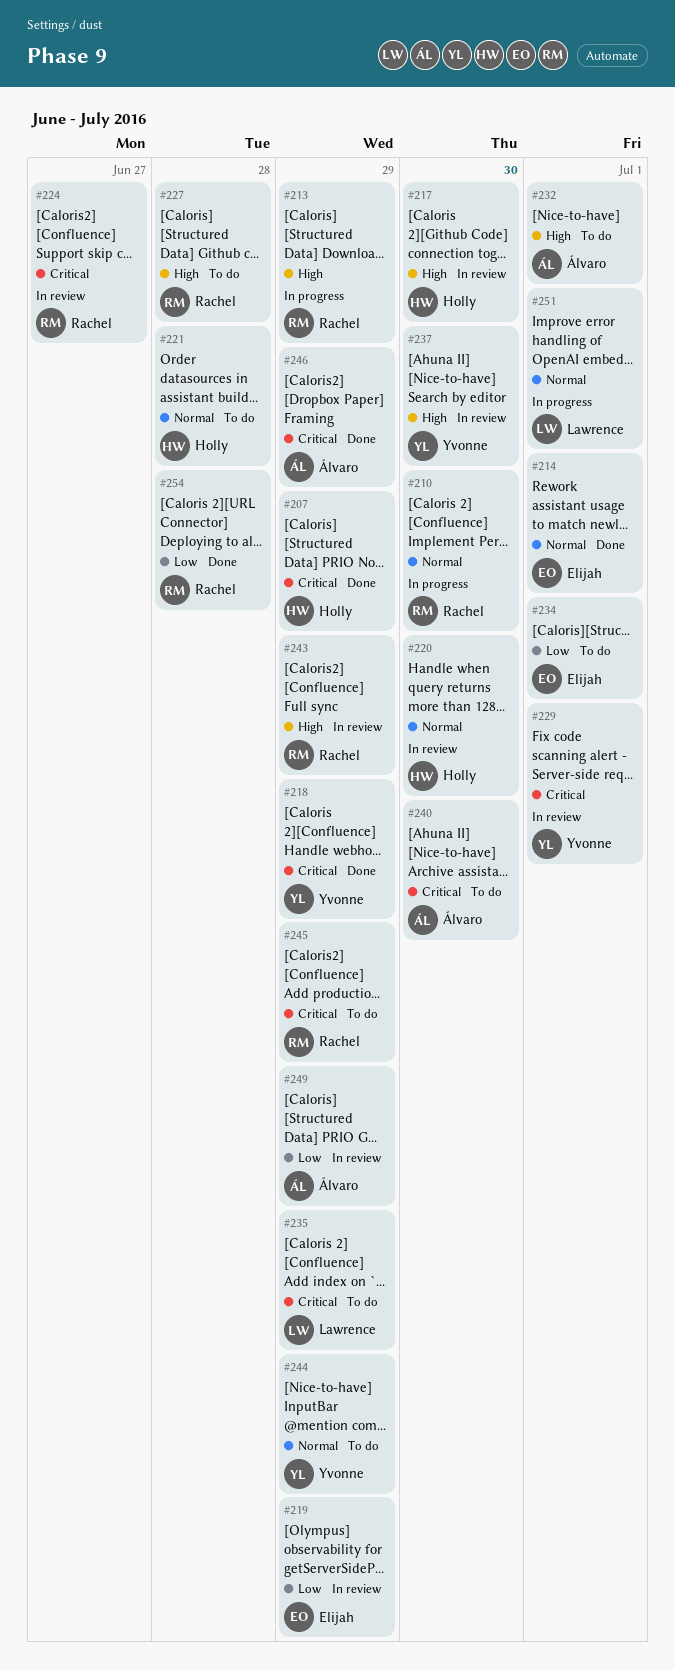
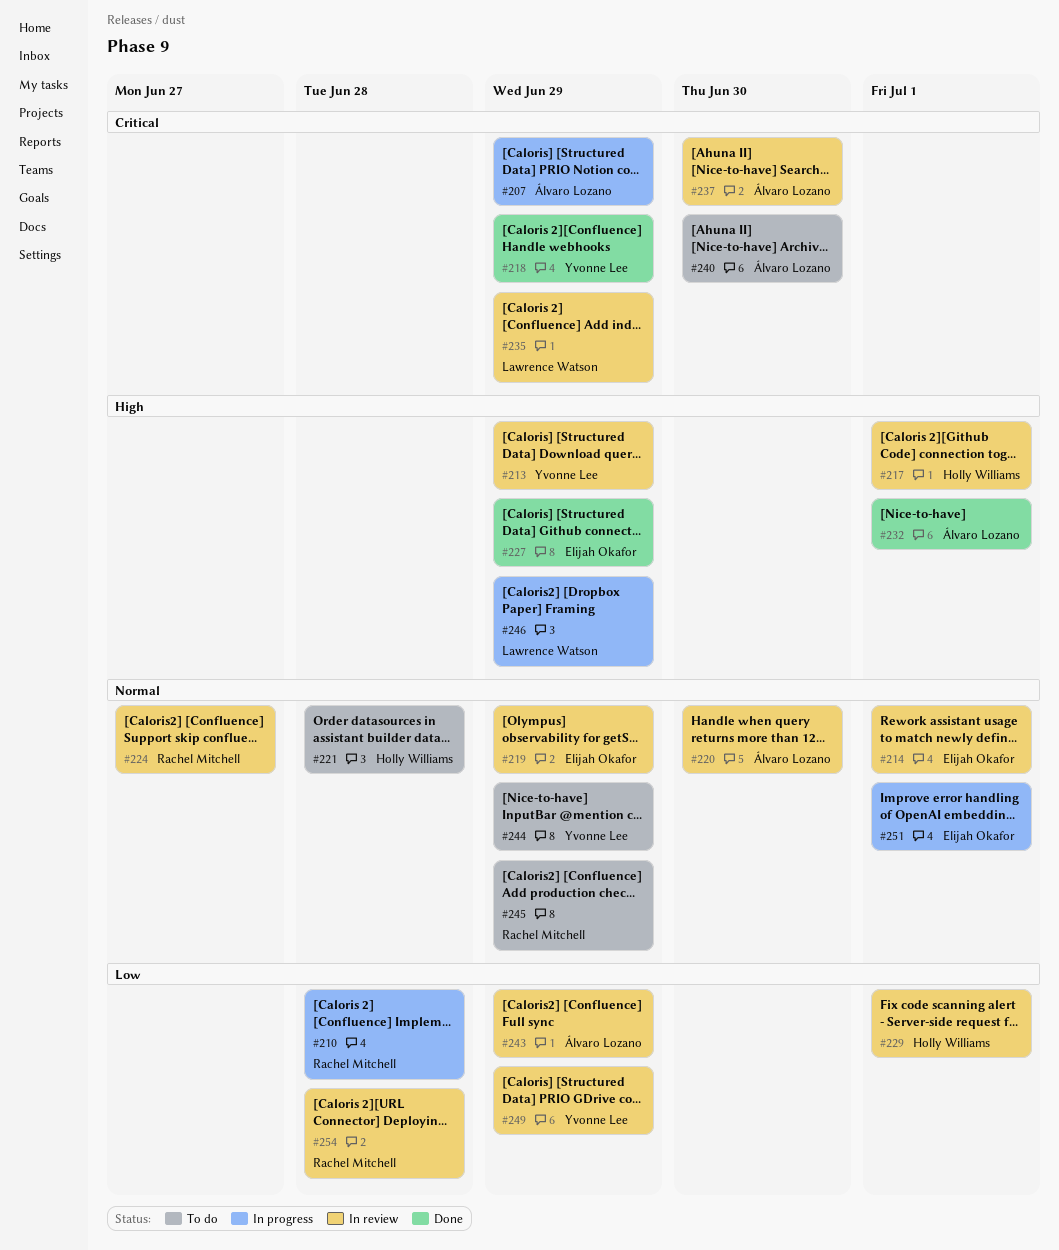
#207, status: Done -> In progress
#207, owner: Holly Williams -> Álvaro Lozano
#210, priority: Normal -> Low
#210, due: Jun 30 -> Jun 28
#213, status: In progress -> In review
#213, owner: Rachel Mitchell -> Yvonne Lee
#214, status: Done -> In review
#217, due: Jun 30 -> Jul 1
#219, priority: Low -> Normal
#220, owner: Holly Williams -> Álvaro Lozano
#224, priority: Critical -> Normal
#227, status: To do -> Done
#227, owner: Rachel Mitchell -> Elijah Okafor
#227, due: Jun 28 -> Jun 29
#229, owner: Yvonne Lee -> Holly Williams
#229, priority: Critical -> Low
#232, status: To do -> Done
#234: present -> none
#235, status: To do -> In review
#237, owner: Yvonne Lee -> Álvaro Lozano
#237, priority: High -> Critical
#243, owner: Rachel Mitchell -> Álvaro Lozano
#243, priority: High -> Low
#245, priority: Critical -> Normal
#246, status: Done -> In progress
#246, owner: Álvaro Lozano -> Lawrence Watson
#246, priority: Critical -> High
#249, owner: Álvaro Lozano -> Yvonne Lee
#251, owner: Lawrence Watson -> Elijah Okafor
#254, status: Done -> In review

